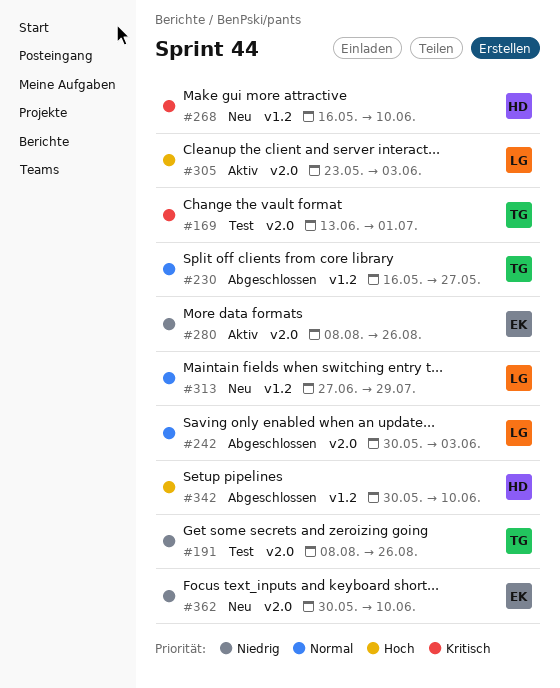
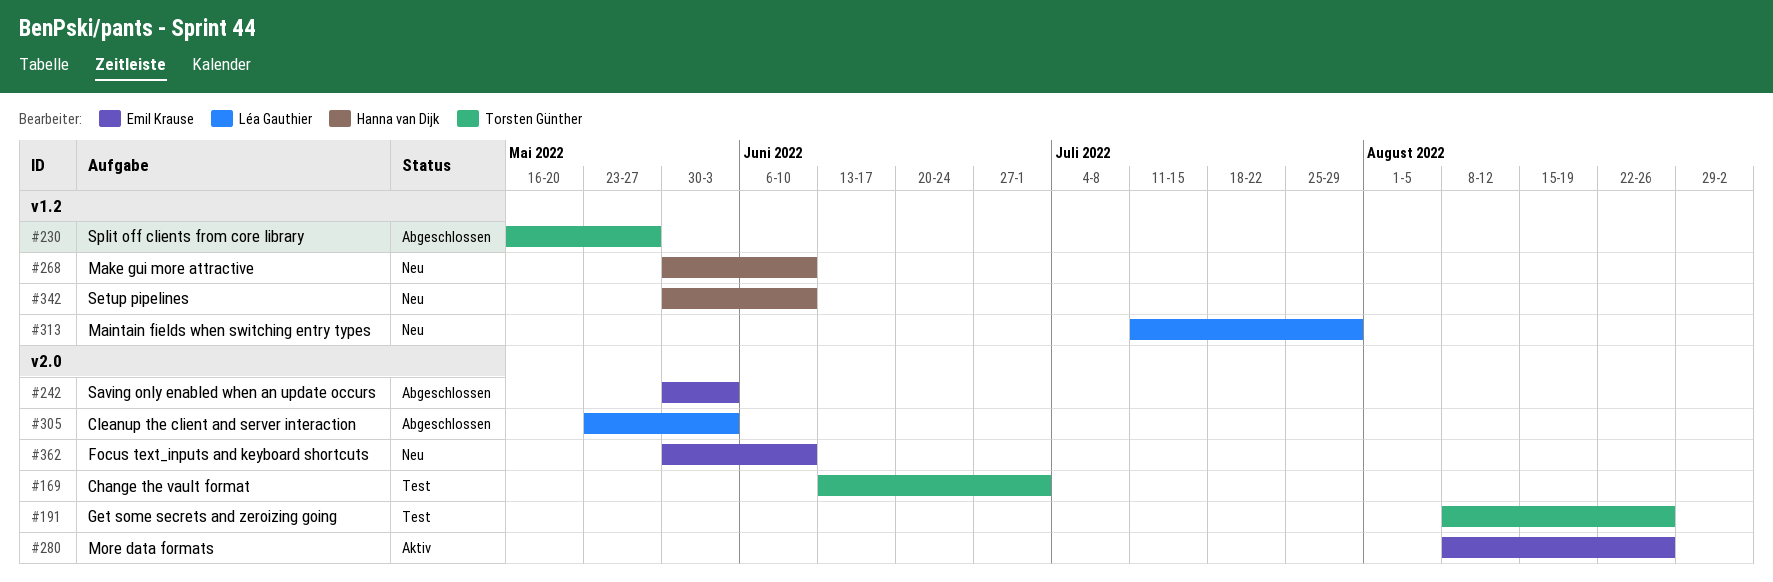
#242, owner: Léa Gauthier -> Emil Krause
#268, start: May 16 -> May 30
#305, status: Aktiv -> Abgeschlossen
#313, start: Jun 27 -> Jul 11
#342, status: Abgeschlossen -> Neu

